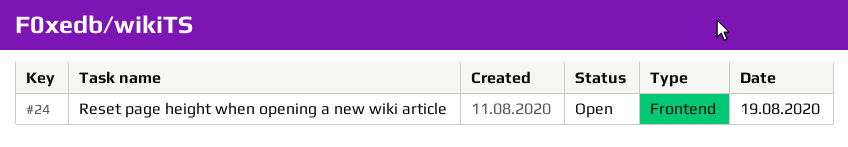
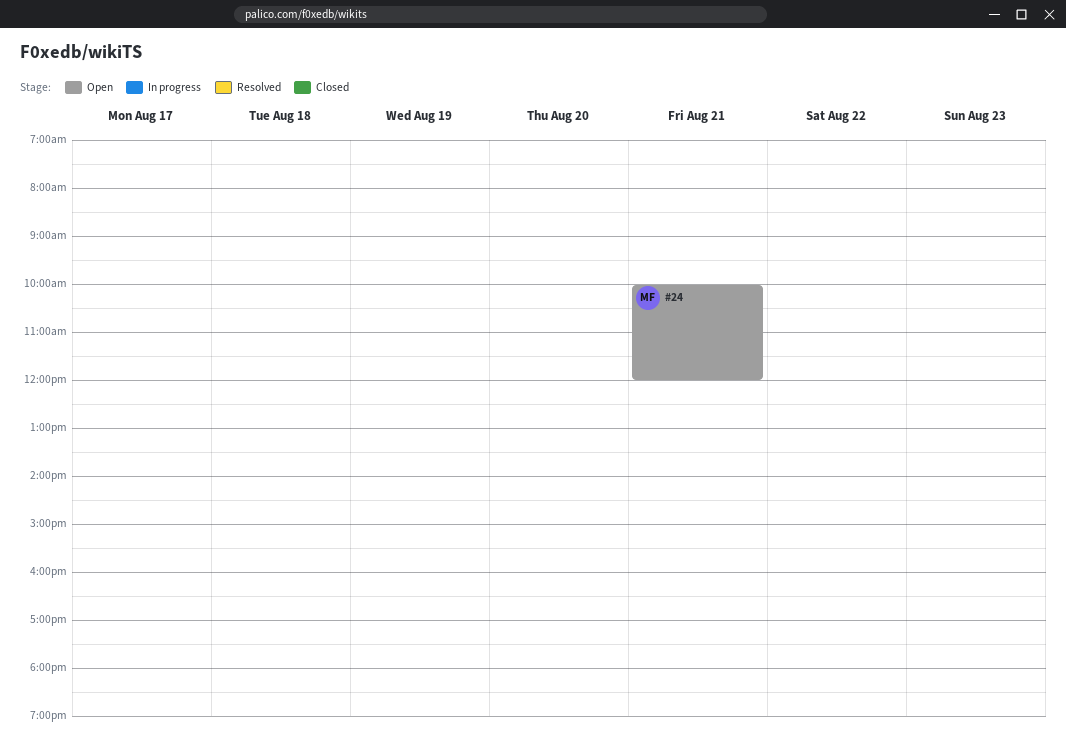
#24, day: Aug 19 -> Aug 21

